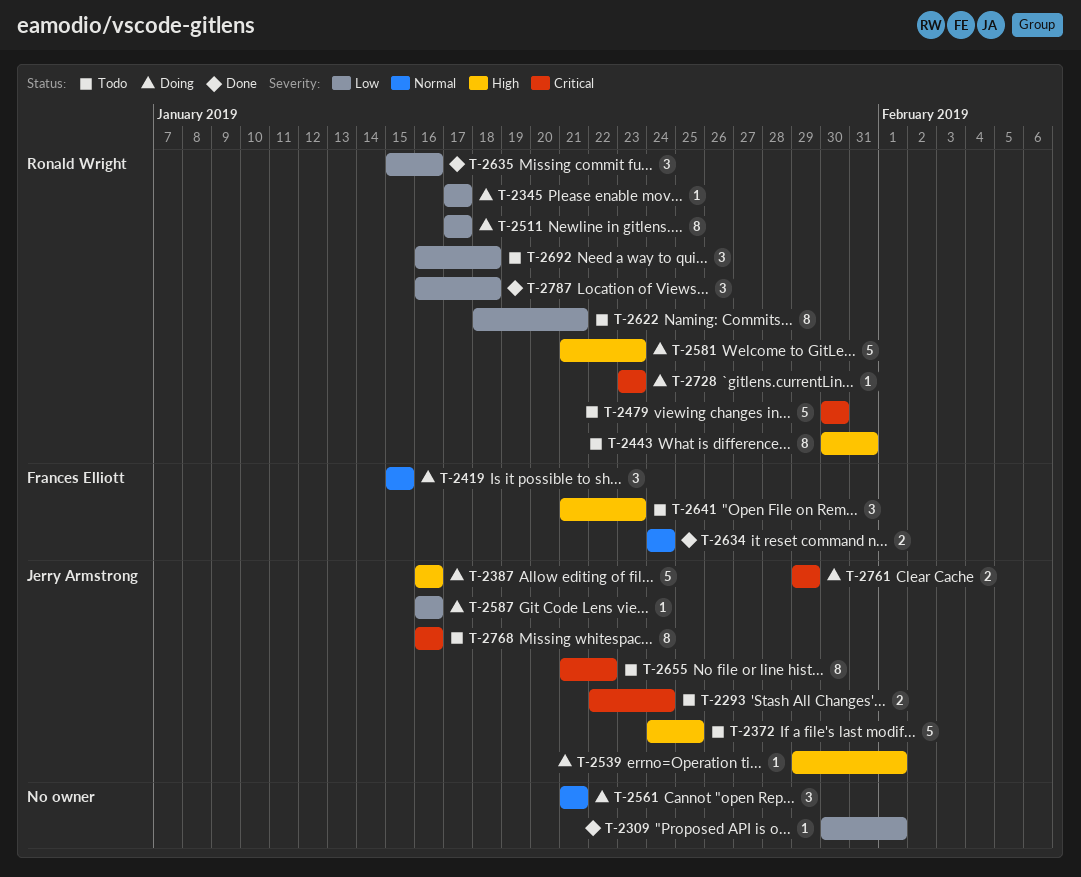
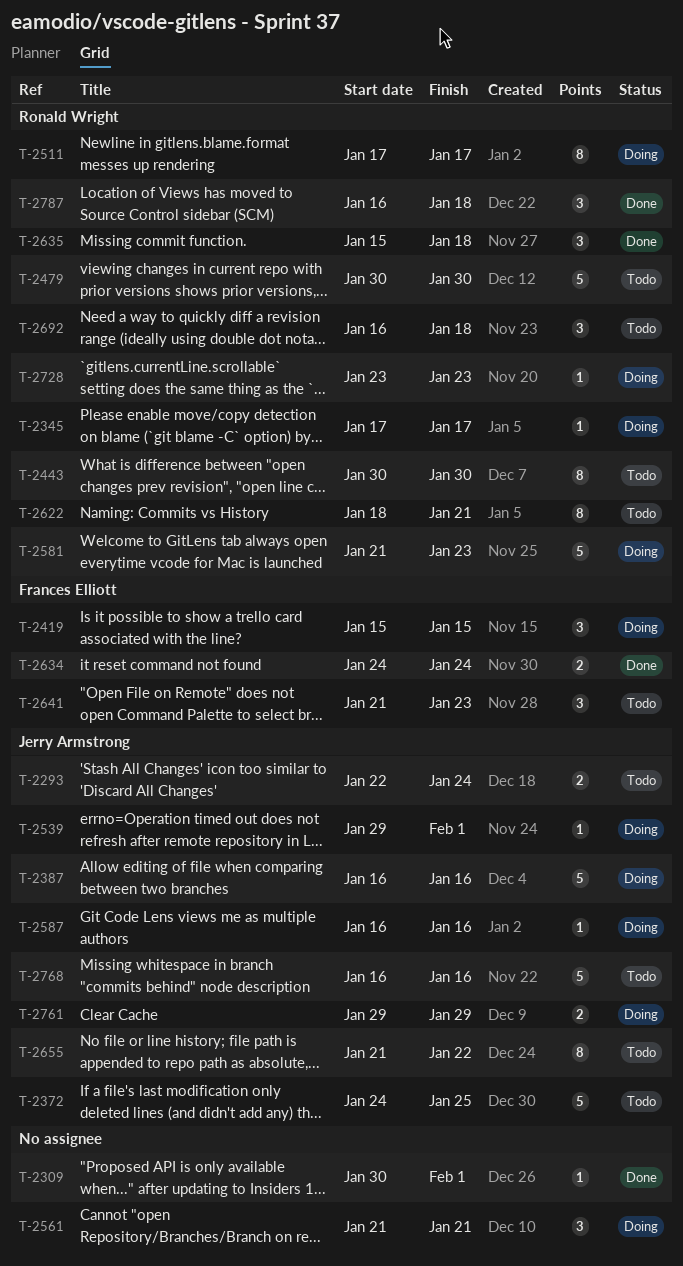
T-2443, due: Jan 31 -> Jan 30
T-2635, due: Jan 16 -> Jan 18
T-2768, estimate: 8 -> 5

